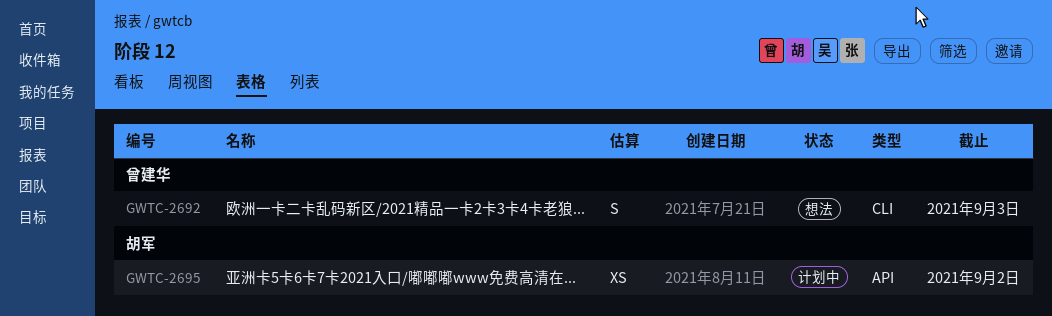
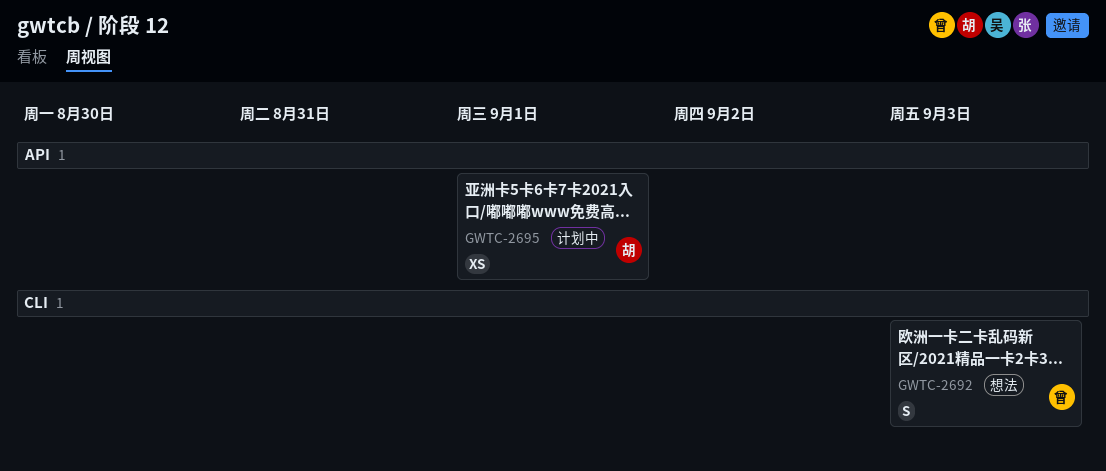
GWTC-2695, due: Sep 2 -> Sep 1

